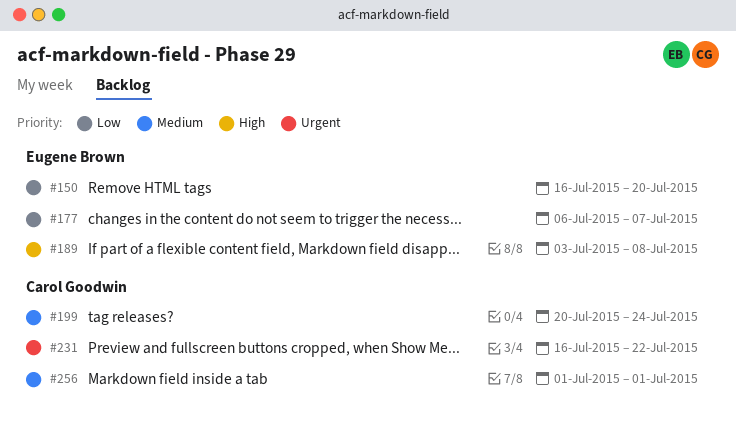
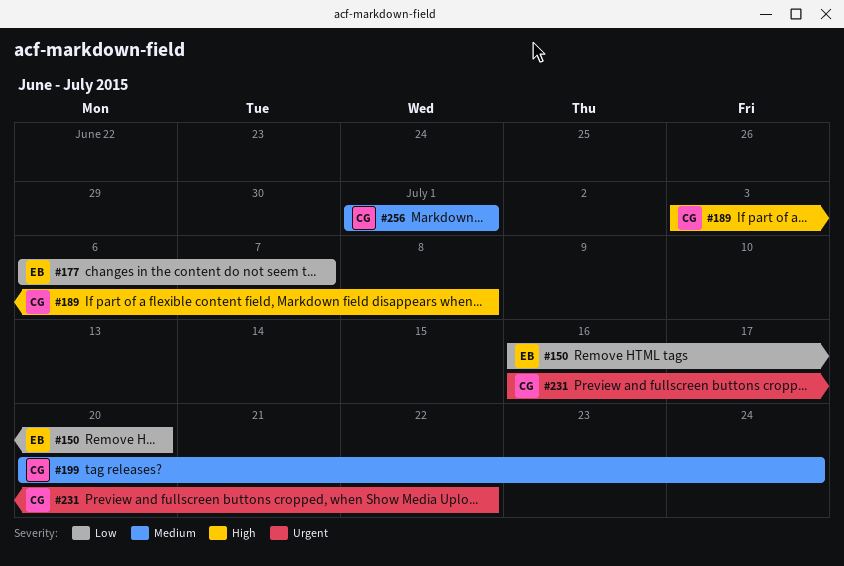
#189, owner: Eugene Brown -> Carol Goodwin

